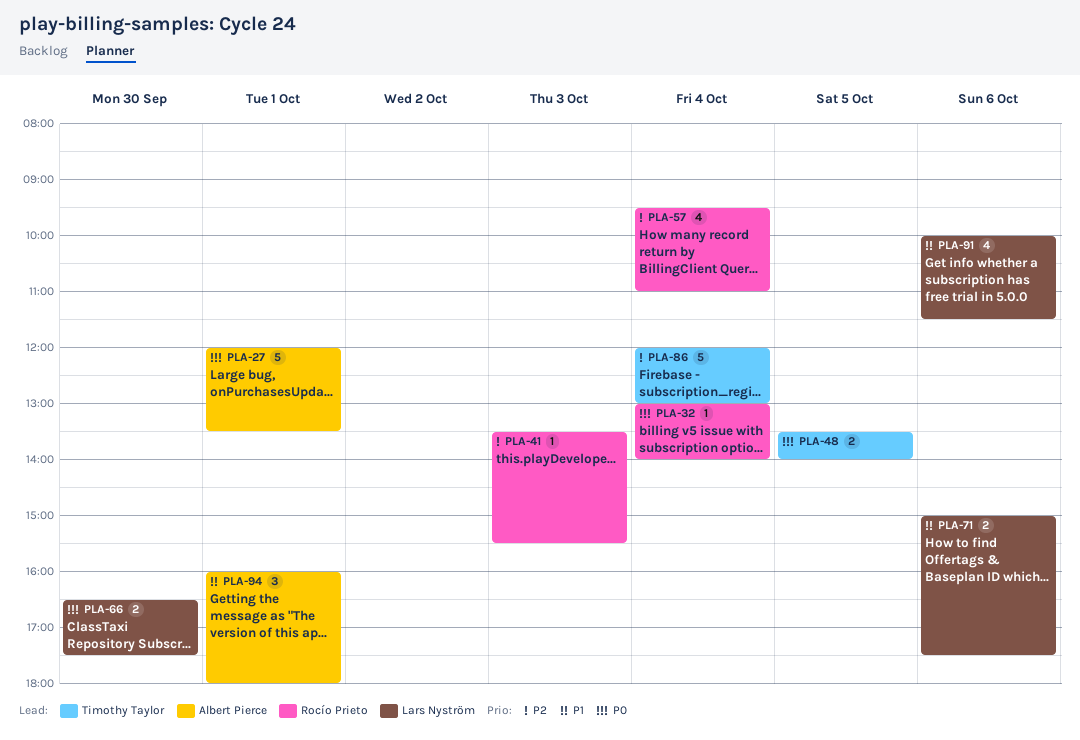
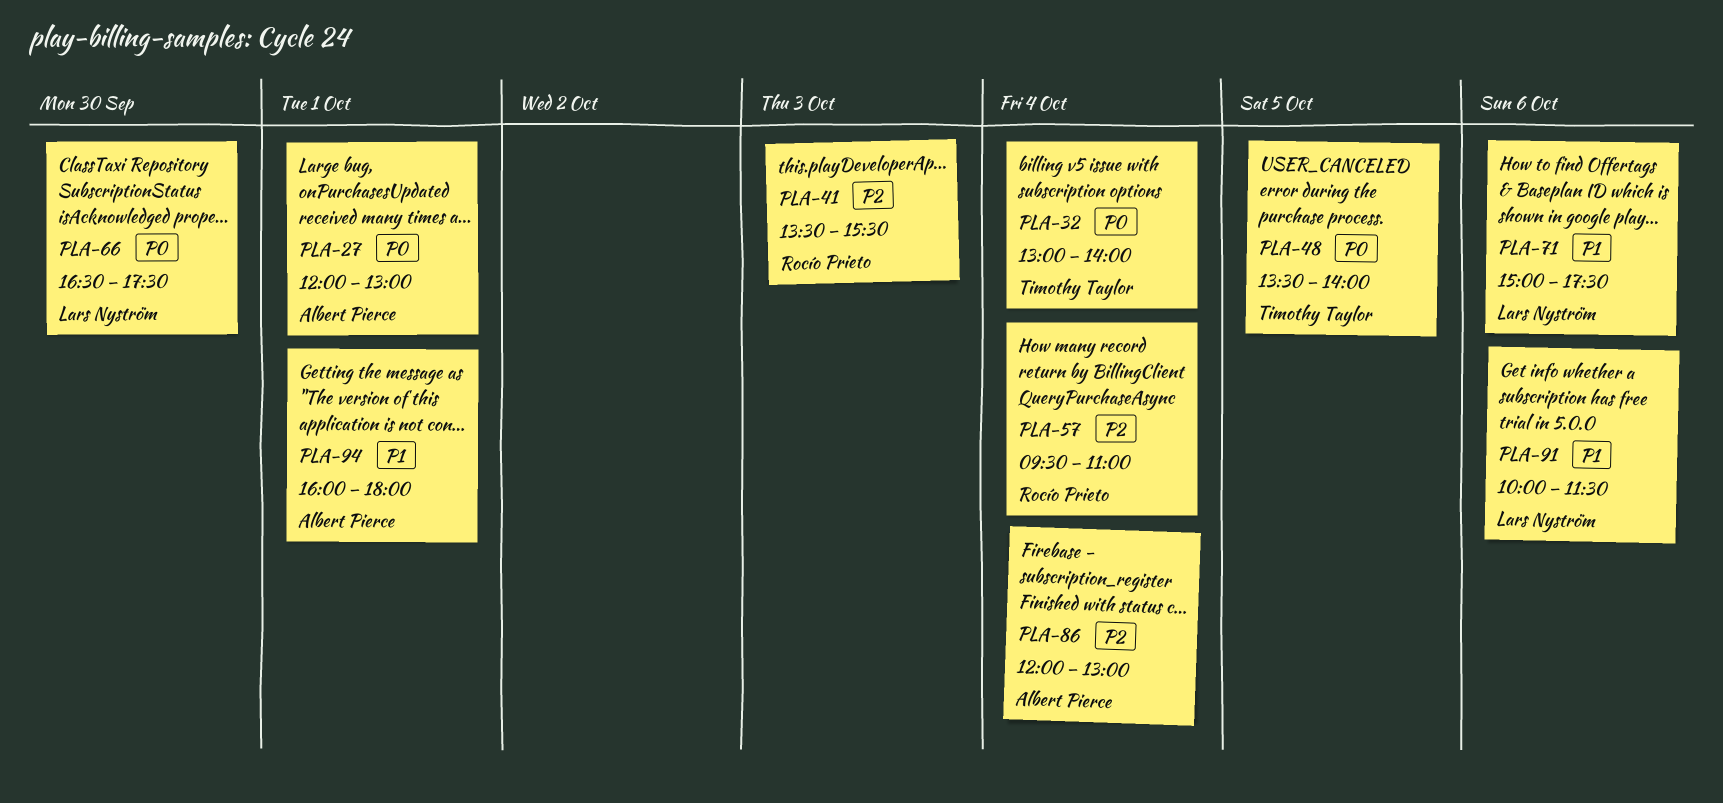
PLA-27, ends: 13:30 -> 13:00
PLA-32, owner: Rocío Prieto -> Timothy Taylor
PLA-86, owner: Timothy Taylor -> Albert Pierce

